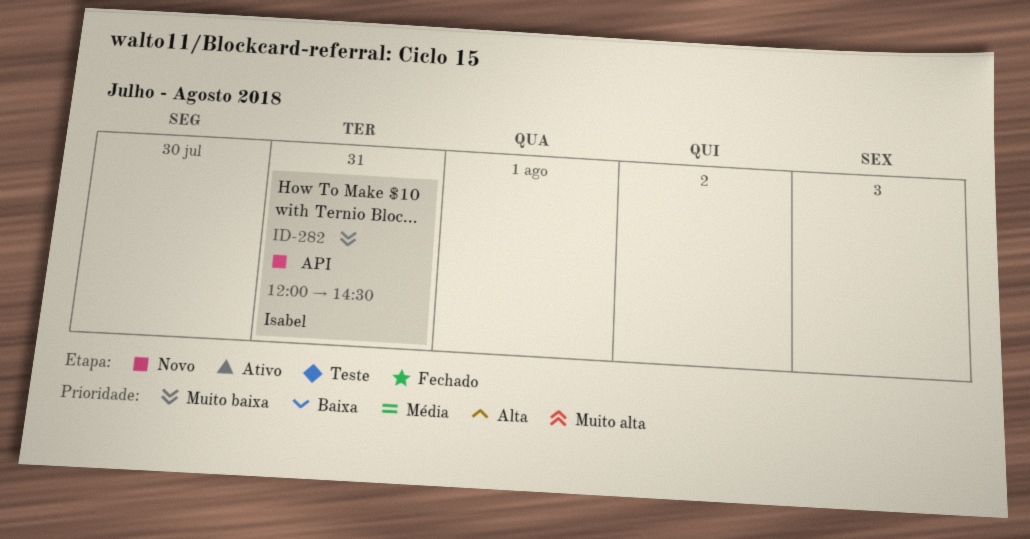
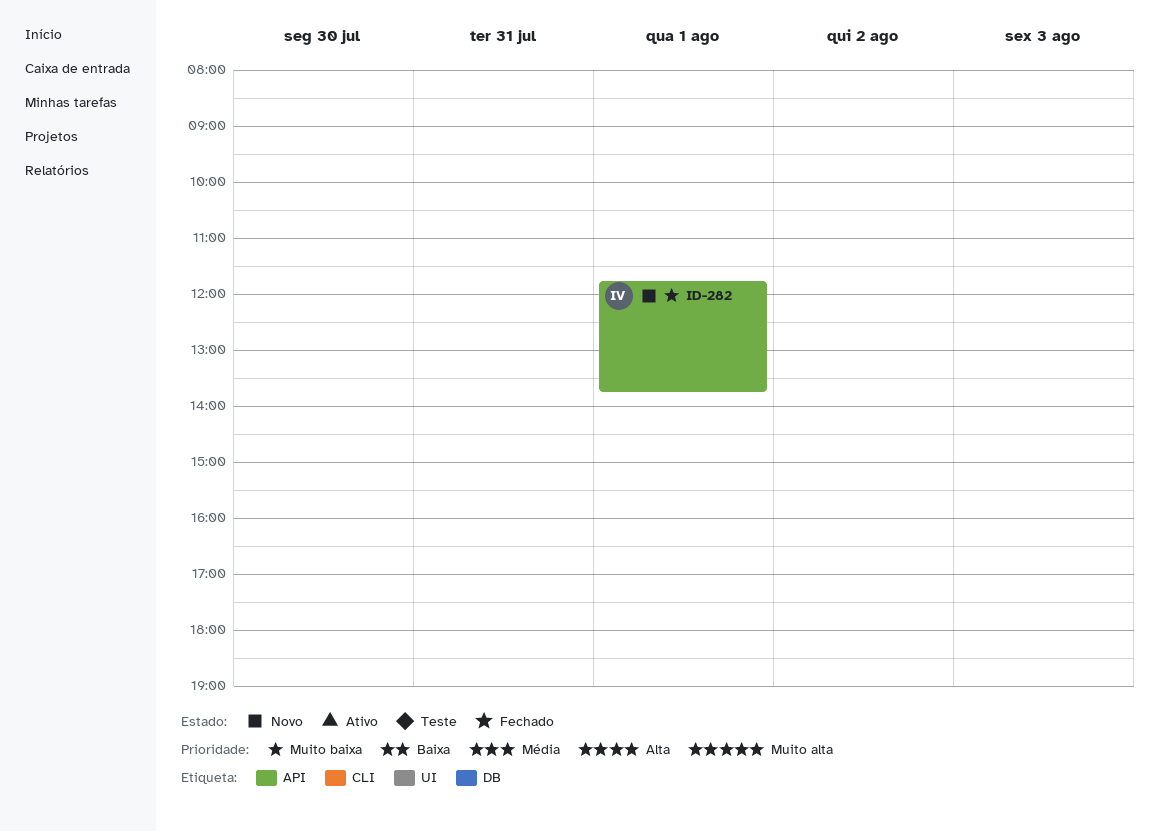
ID-282, day: Jul 31 -> Aug 1
ID-282, begins: 12:00 -> 11:45
ID-282, ends: 14:30 -> 13:45

